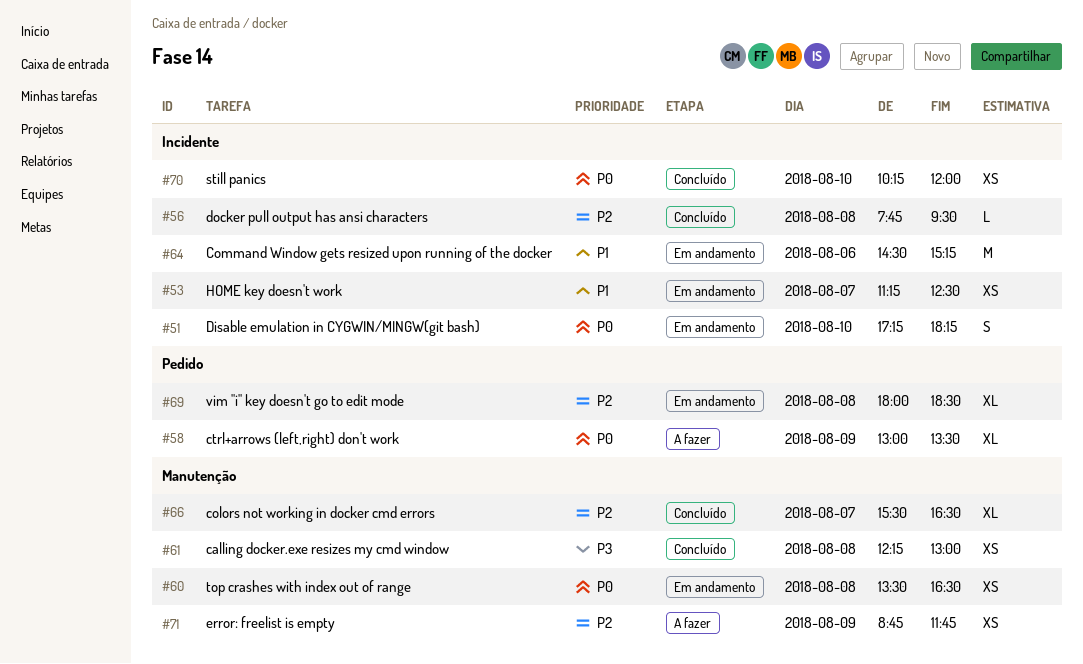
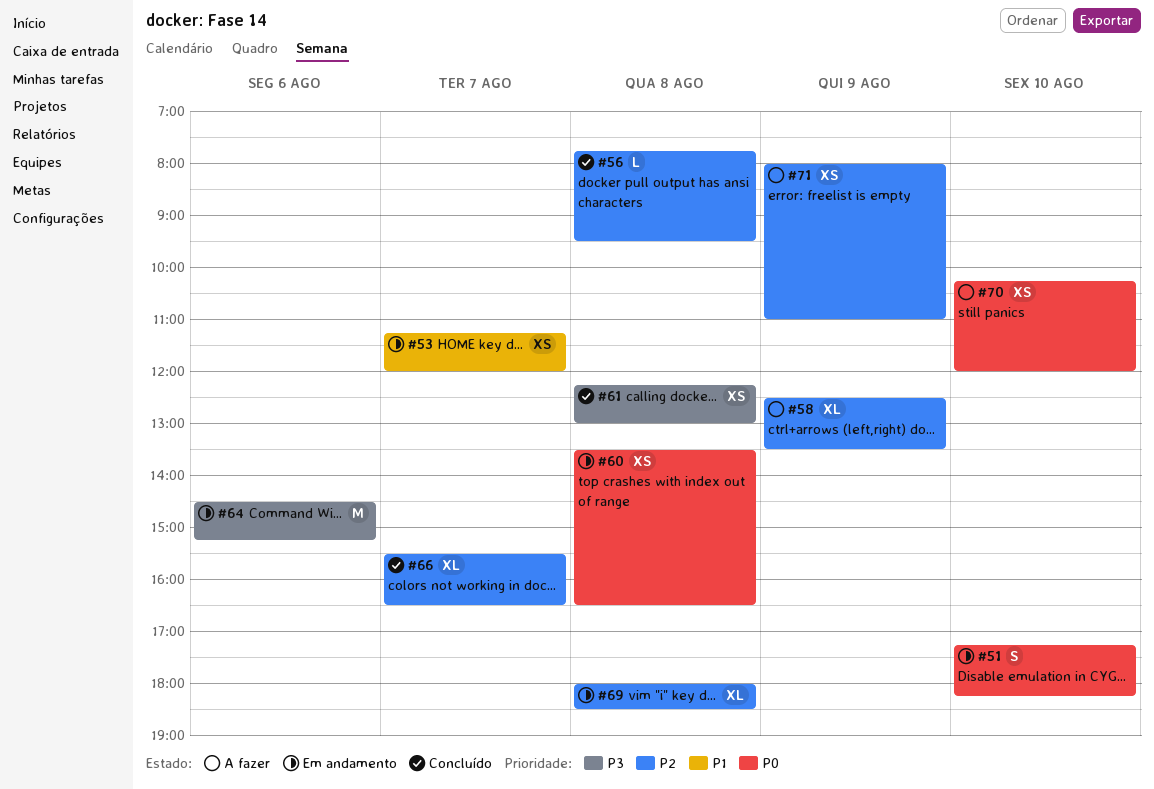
#53, ends: 12:30 -> 12:00
#58, priority: P0 -> P2
#58, begins: 13:00 -> 12:30
#64, priority: P1 -> P3
#70, status: Concluído -> A fazer
#71, begins: 08:45 -> 08:00
#71, ends: 11:45 -> 11:00

